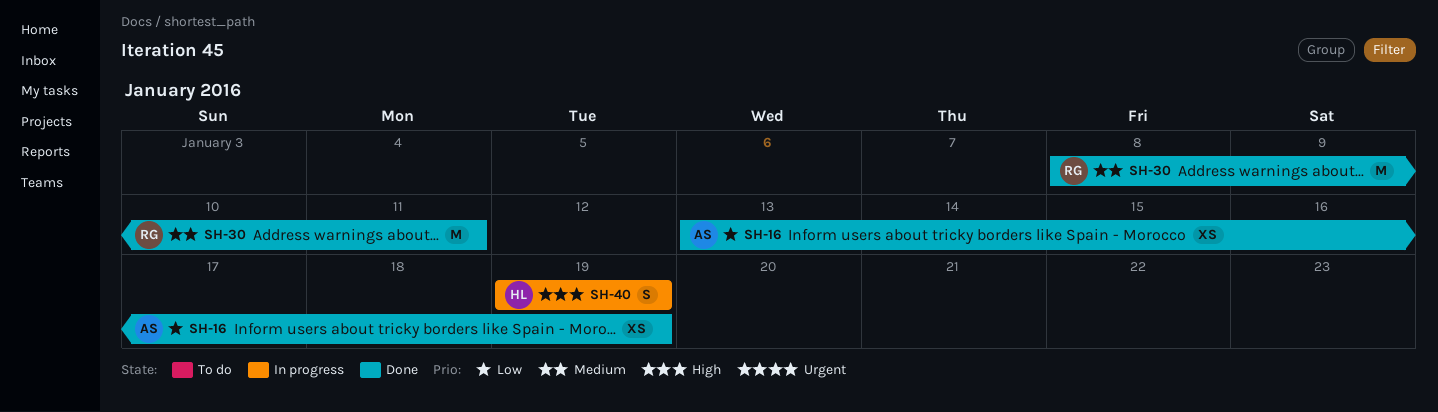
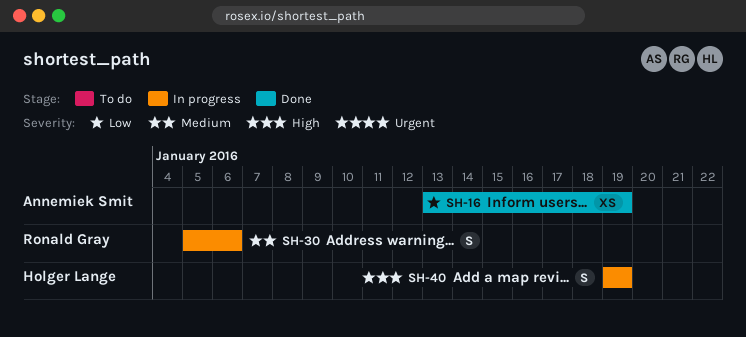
SH-30, status: Done -> In progress
SH-30, estimate: M -> S
SH-30, start: Jan 8 -> Jan 5
SH-30, due: Jan 11 -> Jan 6

